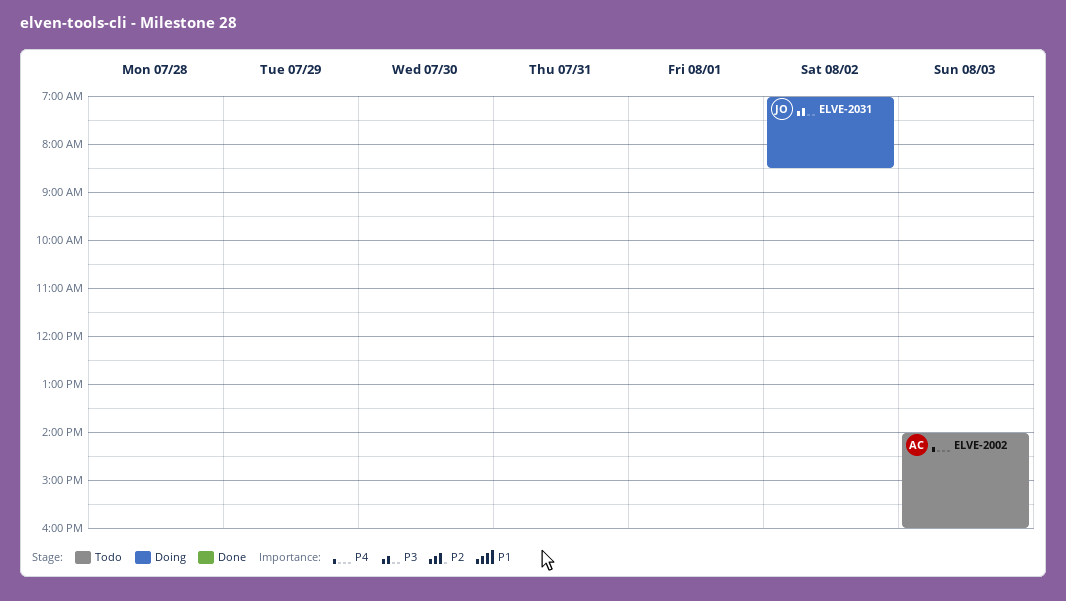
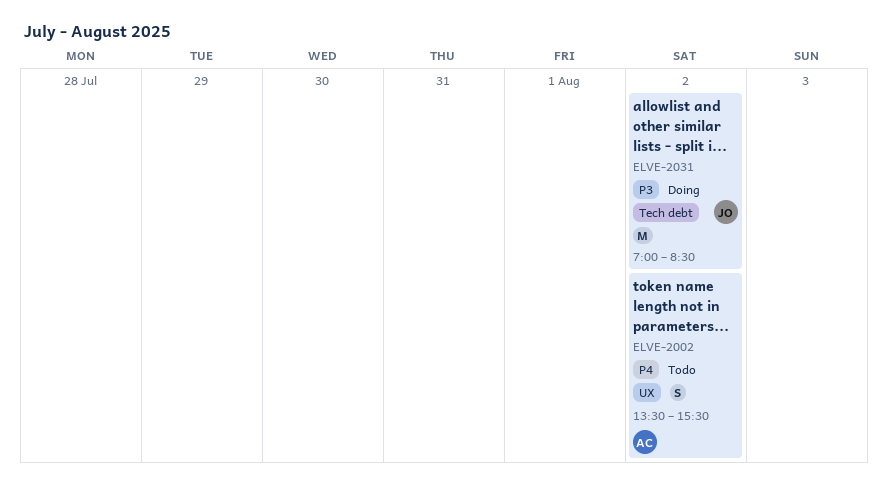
ELVE-2002, day: Aug 3 -> Aug 2
ELVE-2002, begins: 14:00 -> 13:30
ELVE-2002, ends: 16:00 -> 15:30

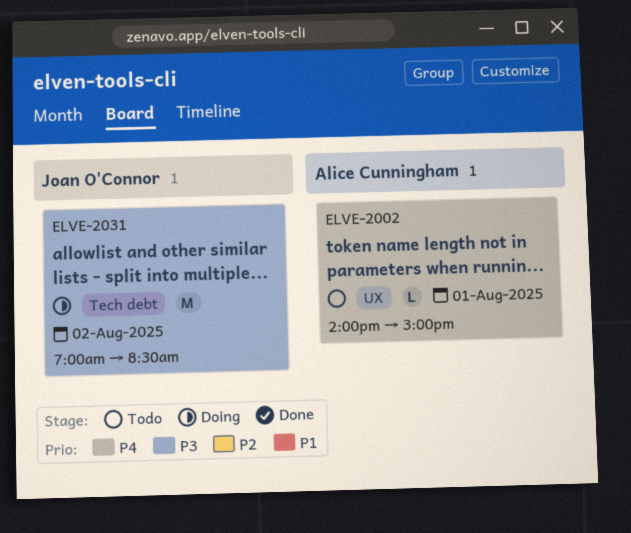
ELVE-2002, estimate: S -> L
ELVE-2002, day: Aug 2 -> Aug 1
ELVE-2002, begins: 13:30 -> 14:00
ELVE-2002, ends: 15:30 -> 15:00

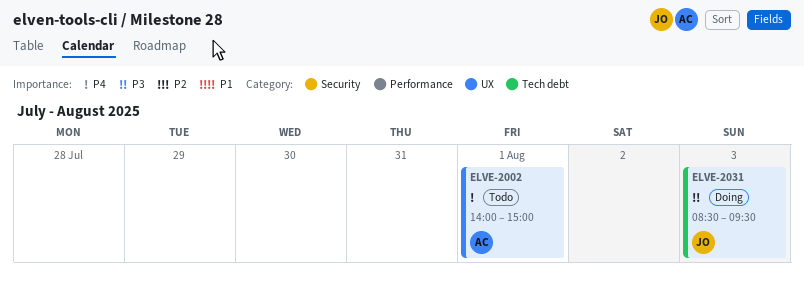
ELVE-2031, day: Aug 2 -> Aug 3
ELVE-2031, begins: 07:00 -> 08:30
ELVE-2031, ends: 08:30 -> 09:30

